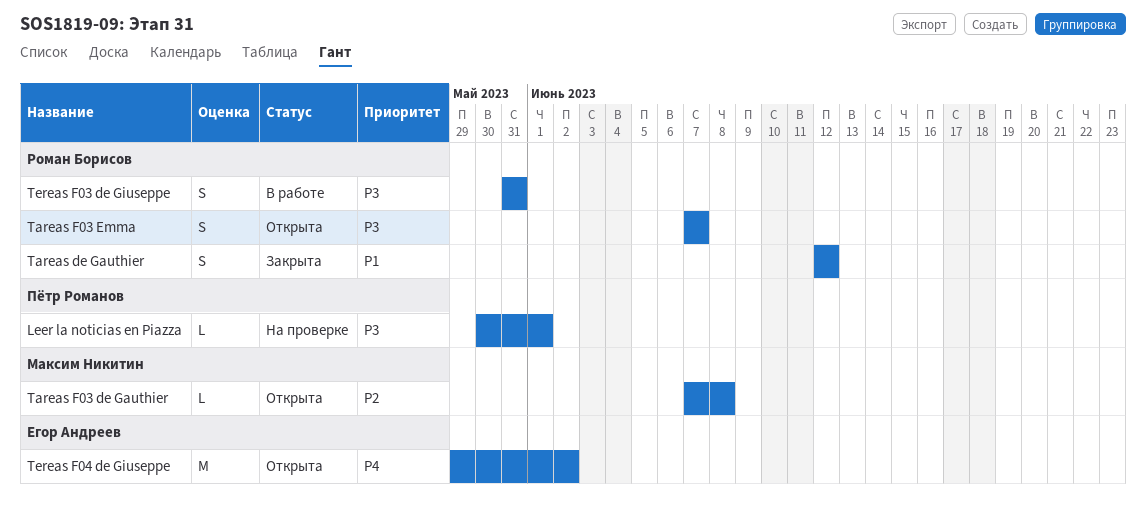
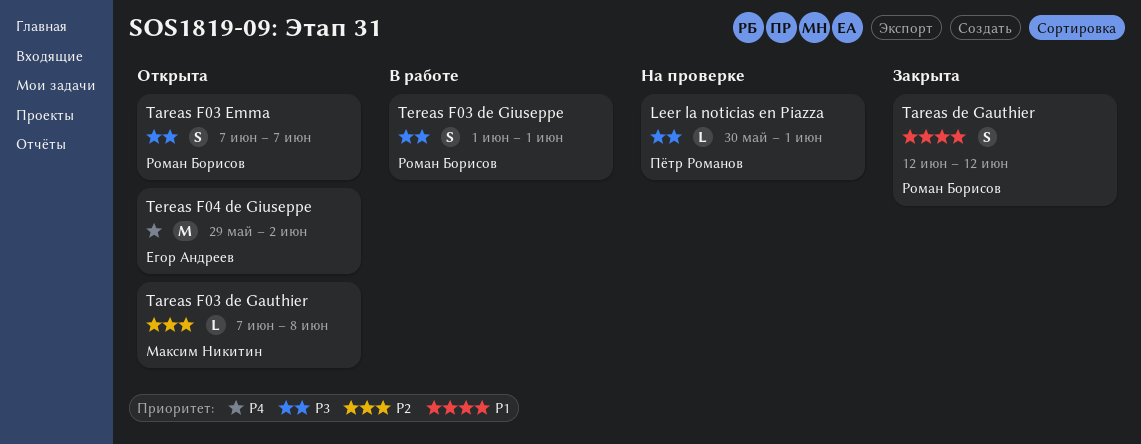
Tereas F03 de Giuseppe, start: May 31 -> Jun 1
Tereas F03 de Giuseppe, due: May 31 -> Jun 1

